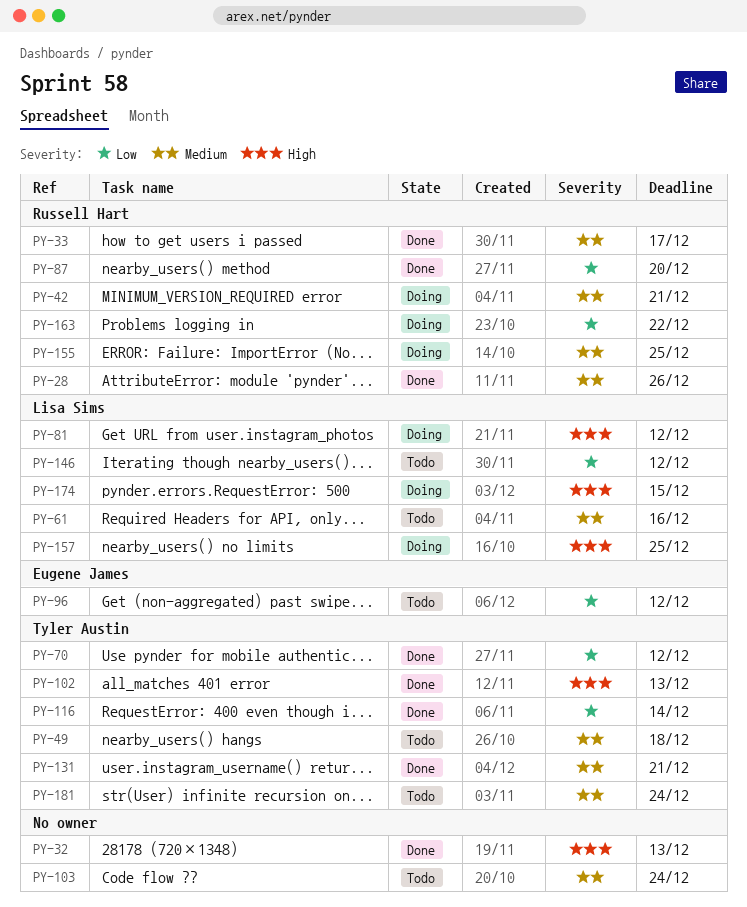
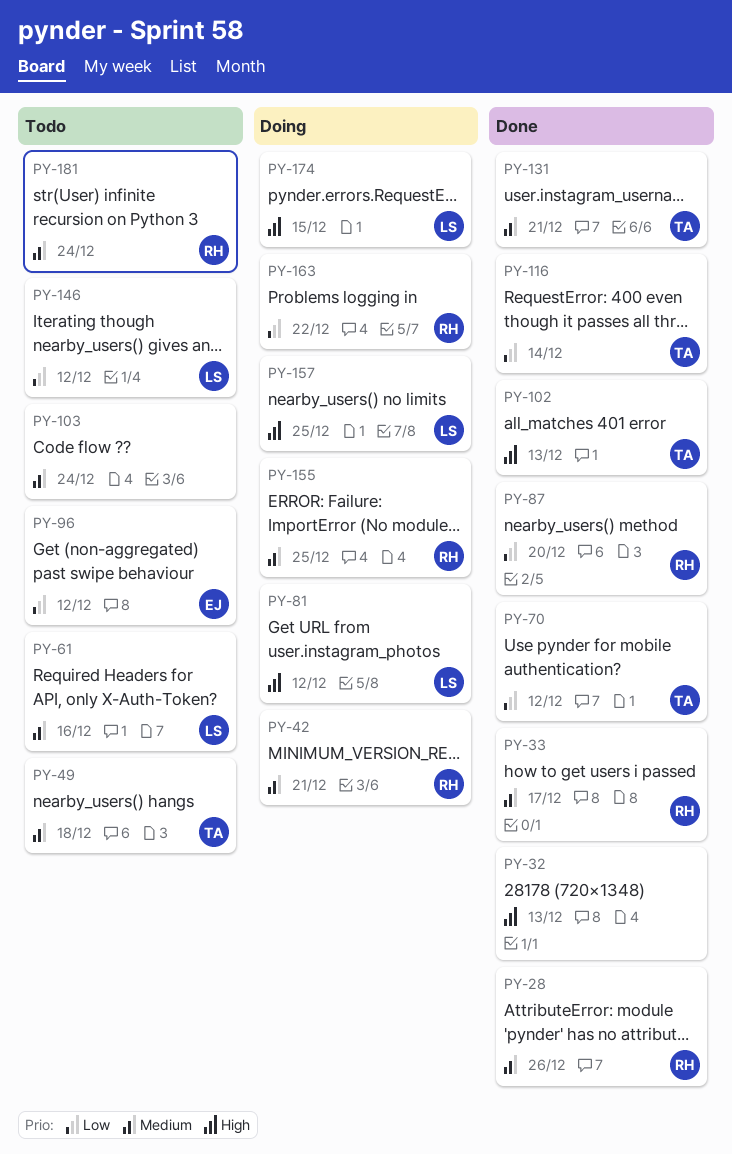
PY-181, owner: Tyler Austin -> Russell Hart

